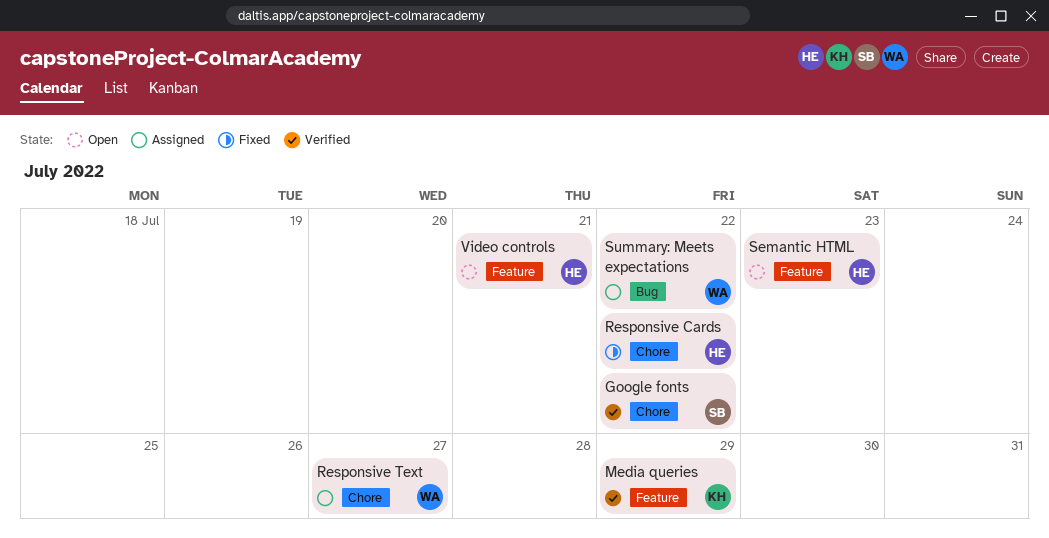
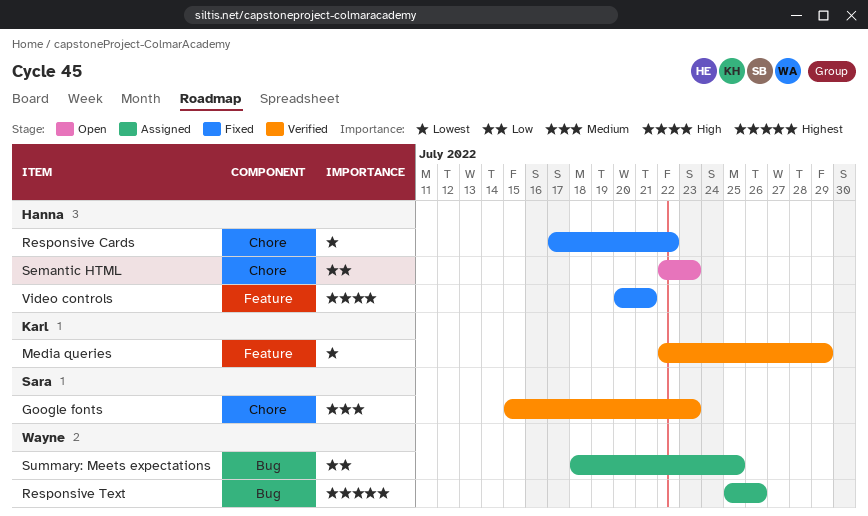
Google fonts, due: Jul 22 -> Jul 23
Responsive Text, label: Chore -> Bug
Responsive Text, due: Jul 27 -> Jul 26
Semantic HTML, label: Feature -> Chore
Summary: Meets expectations, due: Jul 22 -> Jul 25
Video controls, status: Open -> Fixed

